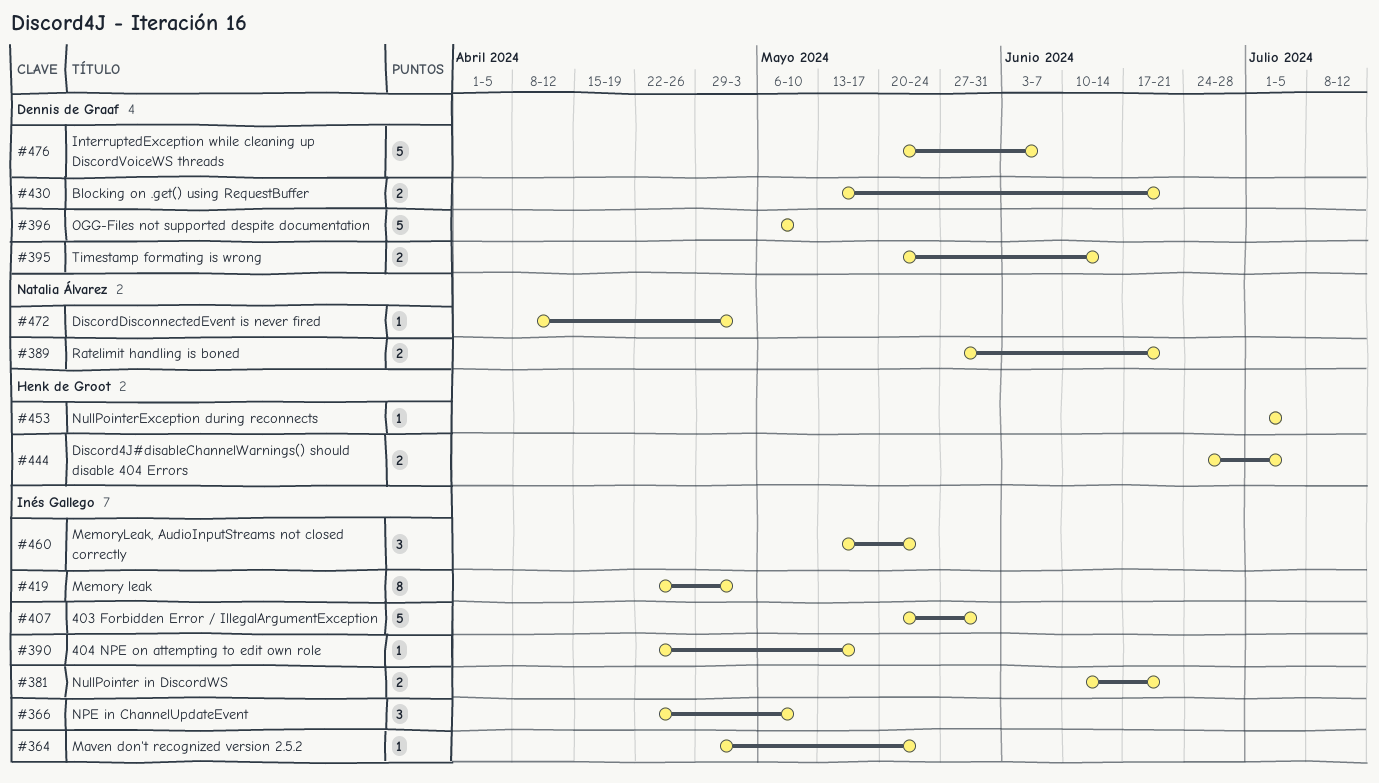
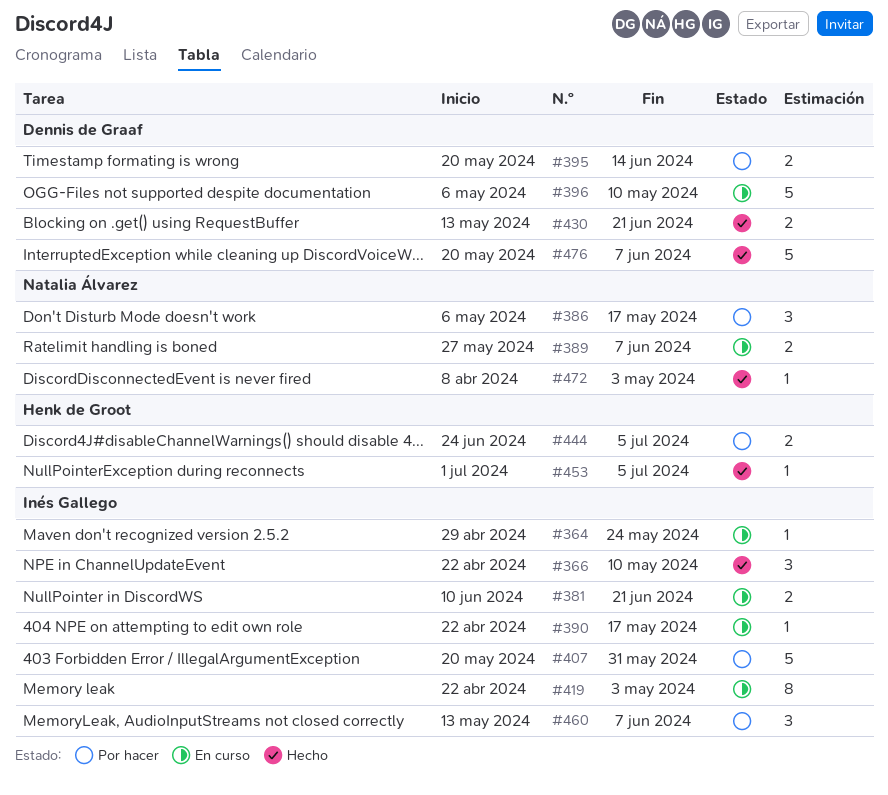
#386: none -> present
#389, due: Jun 21 -> Jun 7
#460, due: May 24 -> Jun 7

